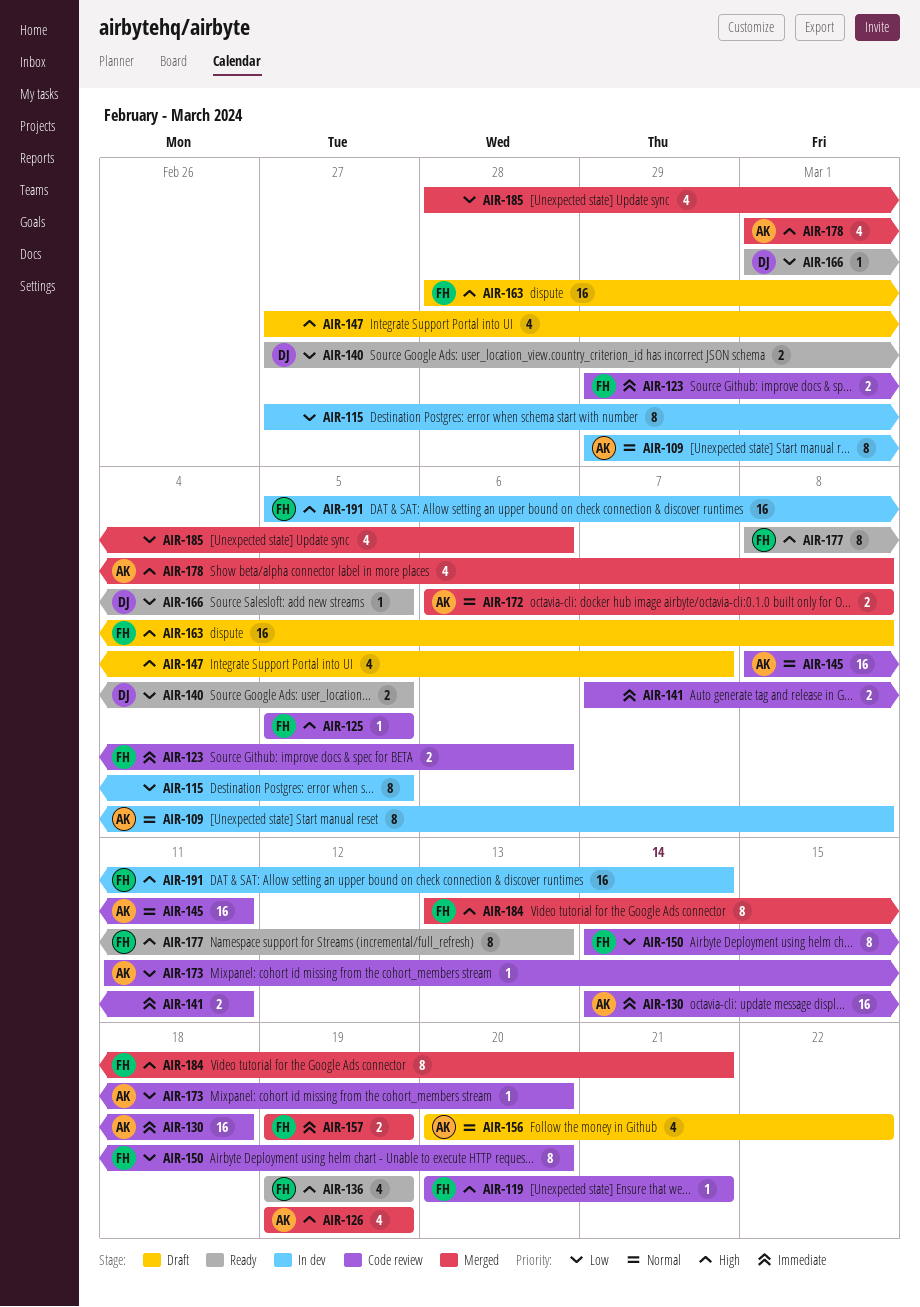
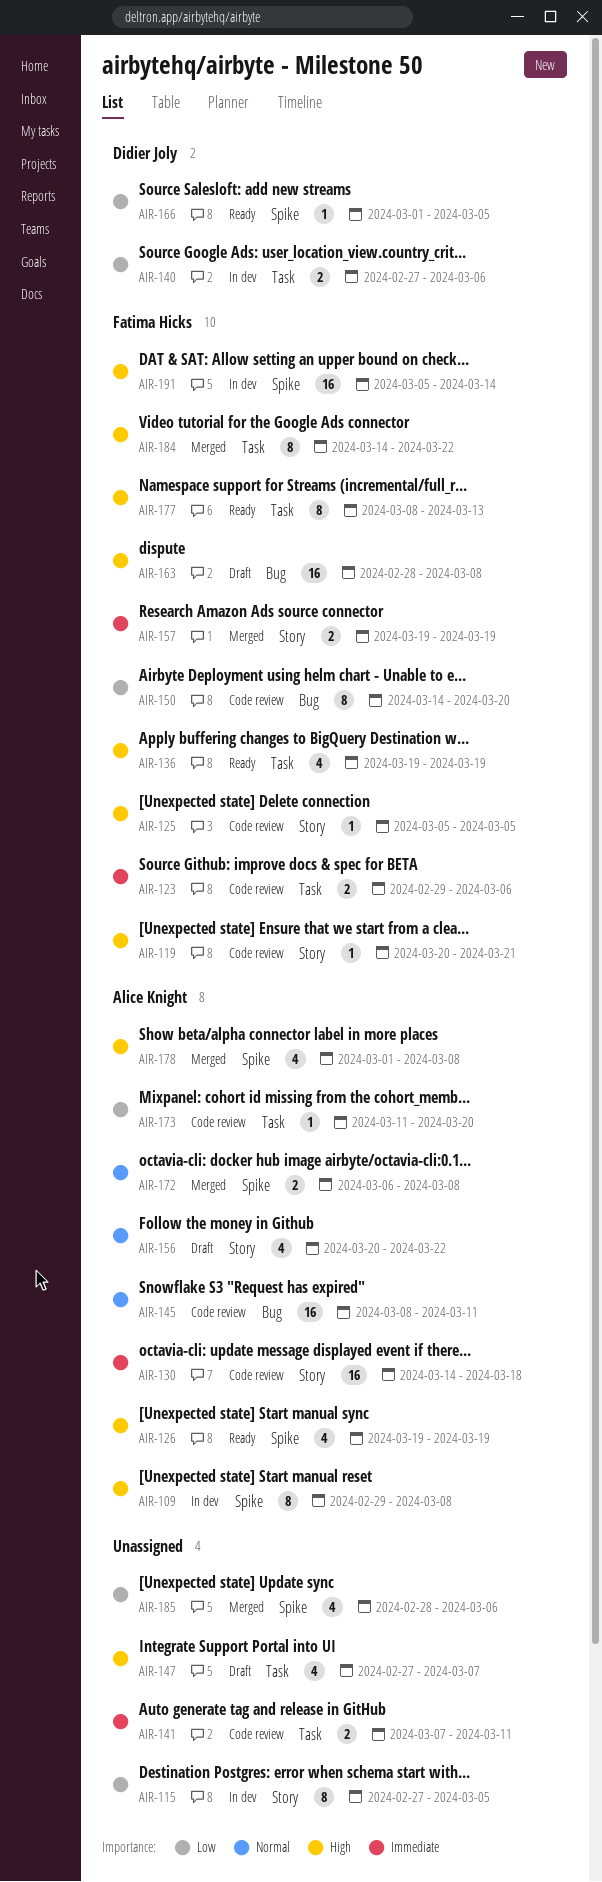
AIR-109, priority: Normal -> High
AIR-126, status: Merged -> Ready
AIR-140, status: Ready -> In dev
AIR-140, due: Mar 5 -> Mar 6
AIR-184, start: Mar 13 -> Mar 14
AIR-184, due: Mar 21 -> Mar 22

